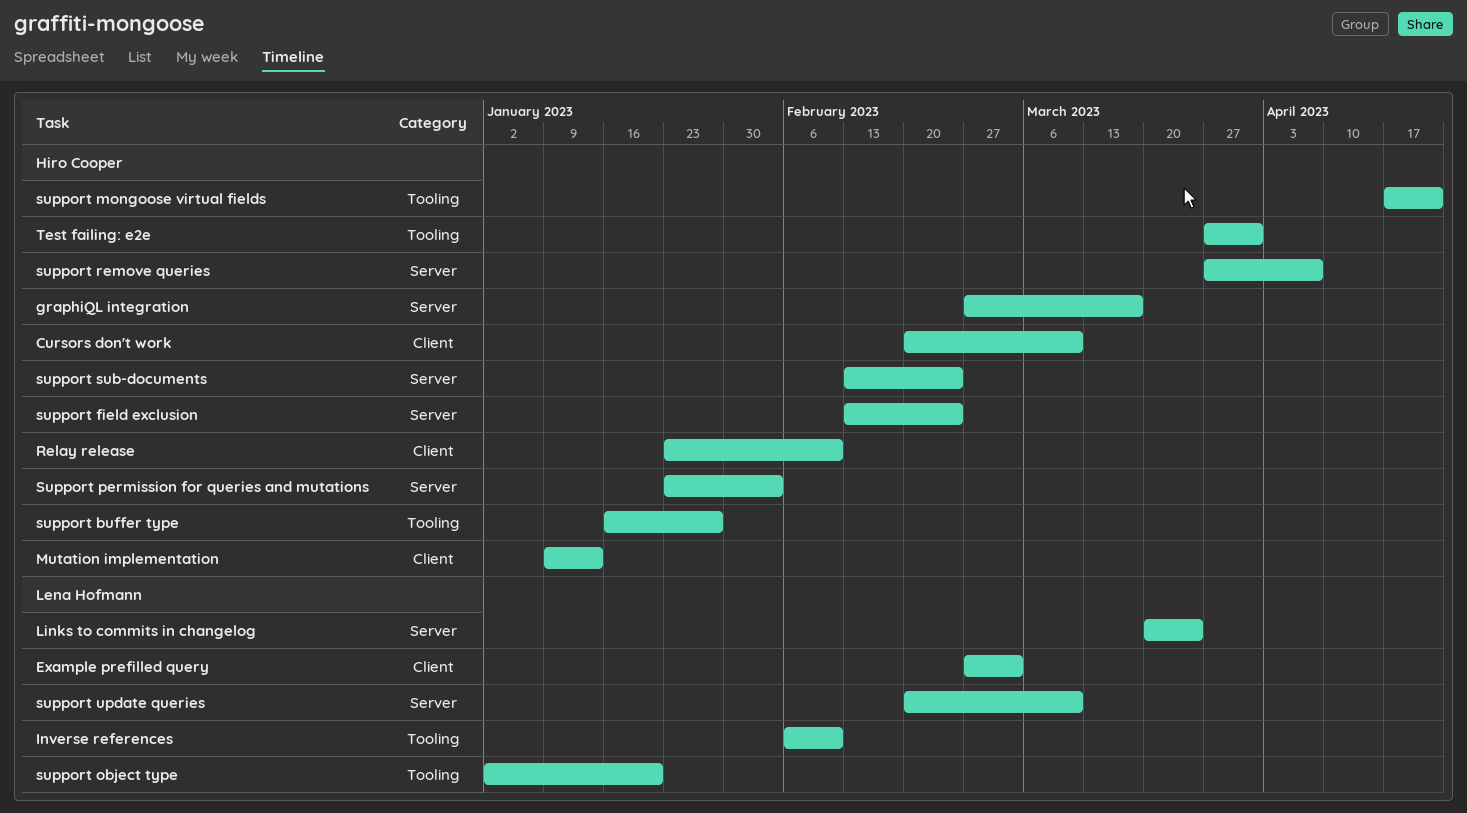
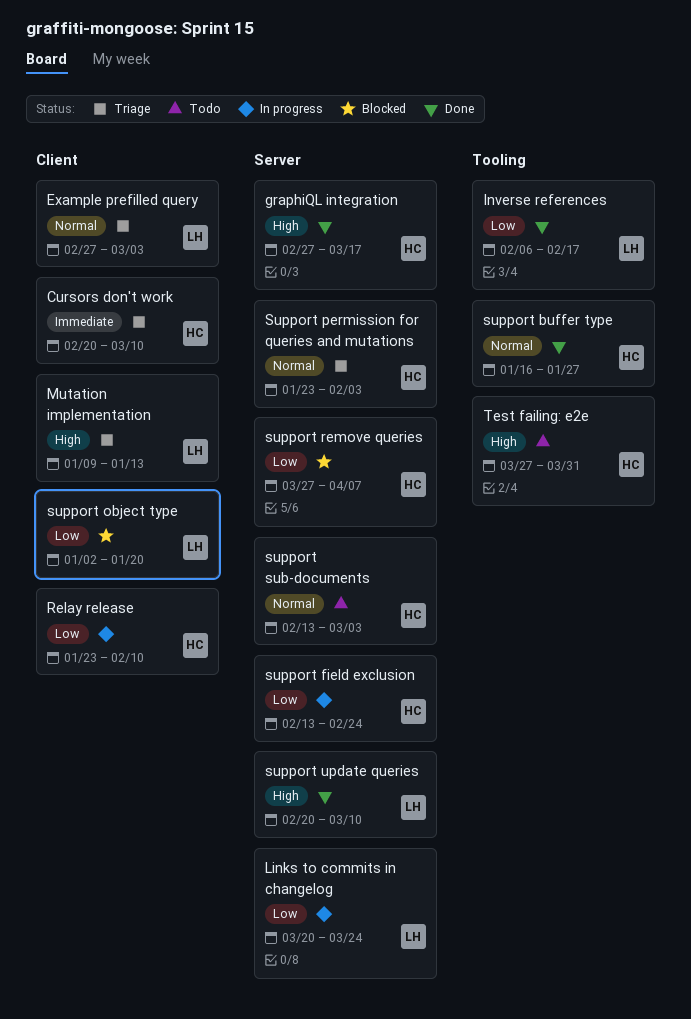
Inverse references, due: Feb 10 -> Feb 17
Mutation implementation, owner: Hiro Cooper -> Lena Hofmann
support mongoose virtual fields: present -> none
support object type, label: Tooling -> Client
support sub-documents, due: Feb 24 -> Mar 3

